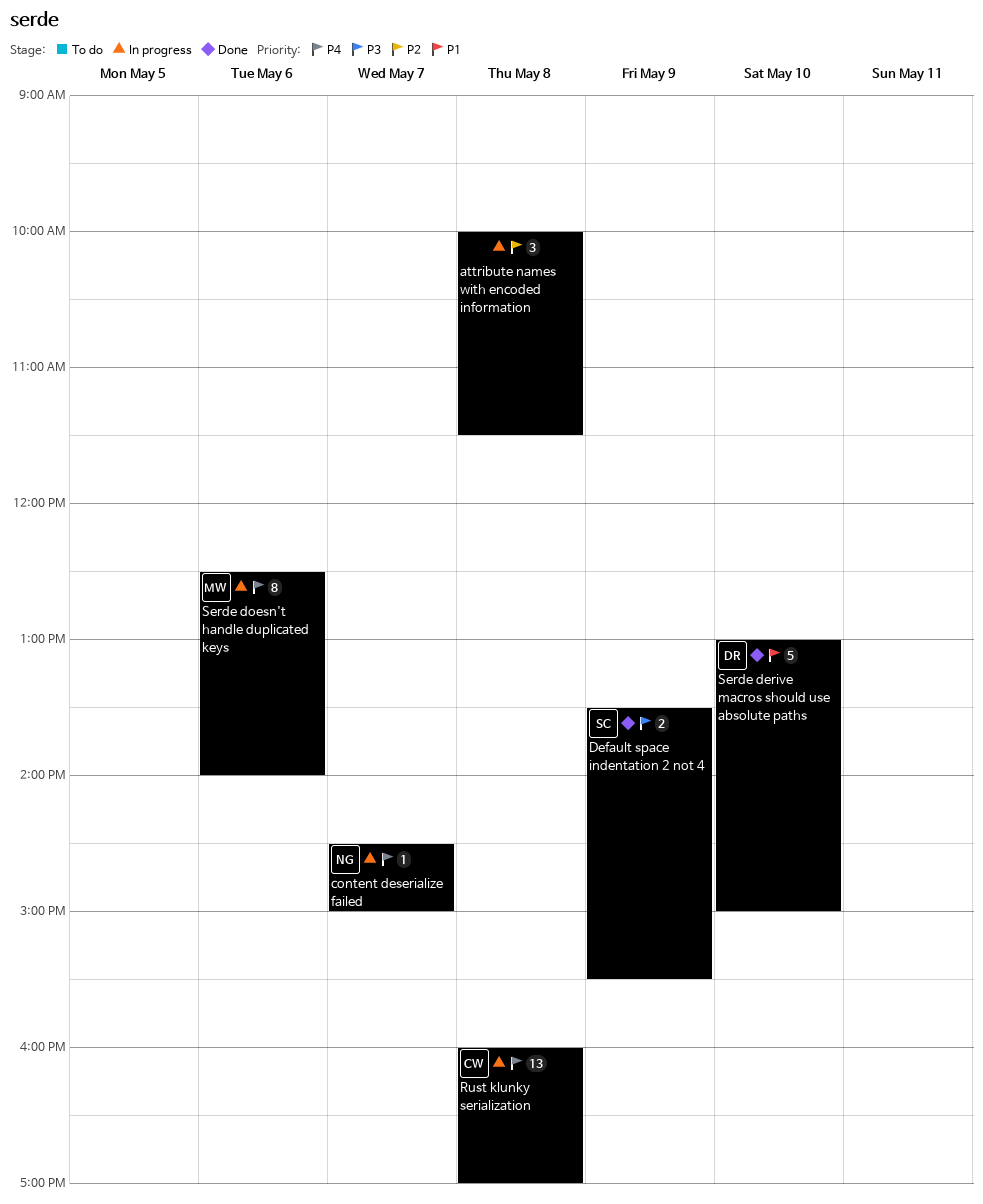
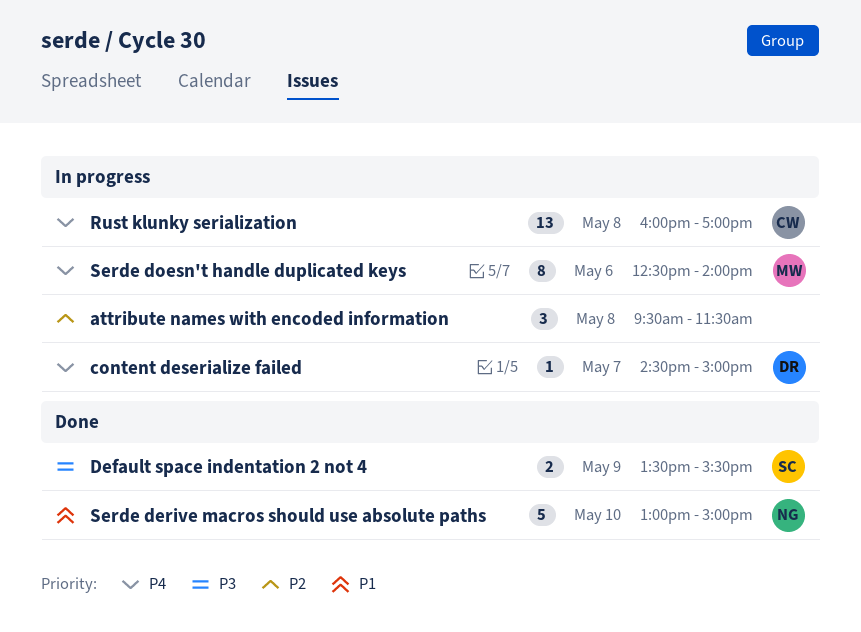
attribute names with encoded information, begins: 10:00 -> 09:30
content deserialize failed, owner: NG -> DR
Serde derive macros should use absolute paths, owner: DR -> NG

